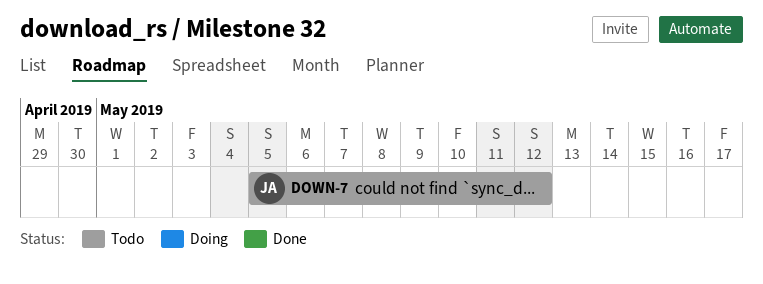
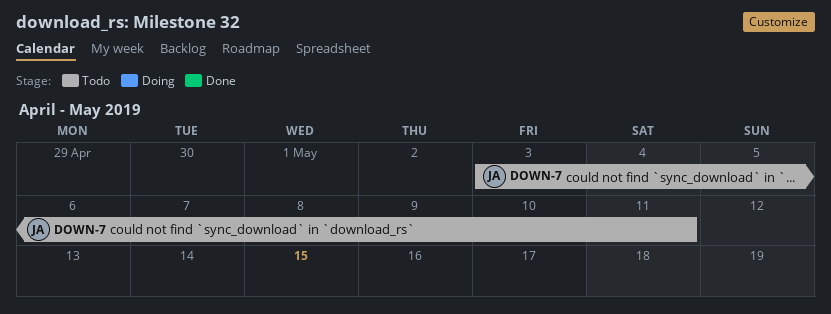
DOWN-7, start: May 5 -> May 3
DOWN-7, due: May 12 -> May 11

